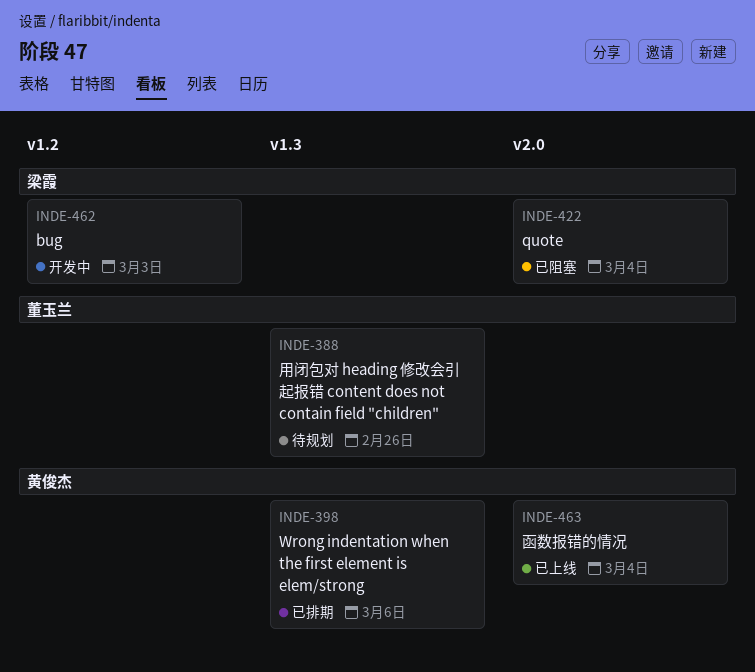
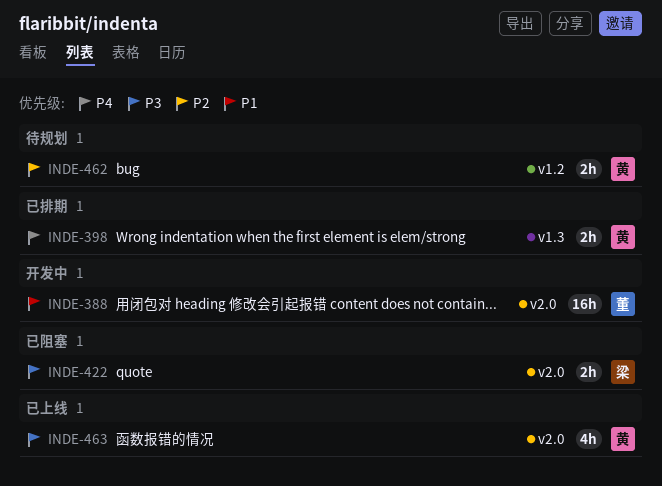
INDE-388, status: 待规划 -> 开发中
INDE-388, label: v1.3 -> v2.0
INDE-462, status: 开发中 -> 待规划
INDE-462, owner: 梁霞 -> 黄俊杰

